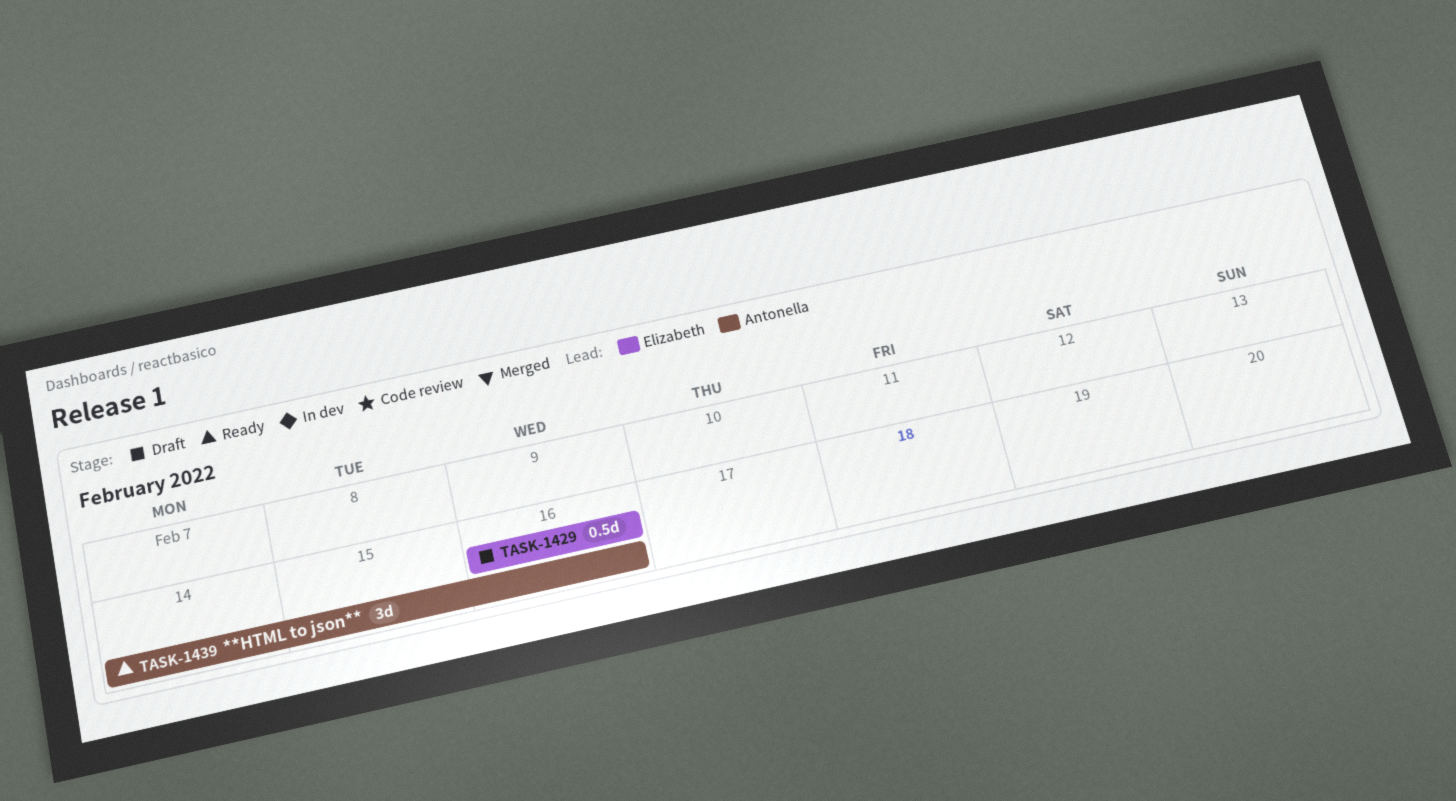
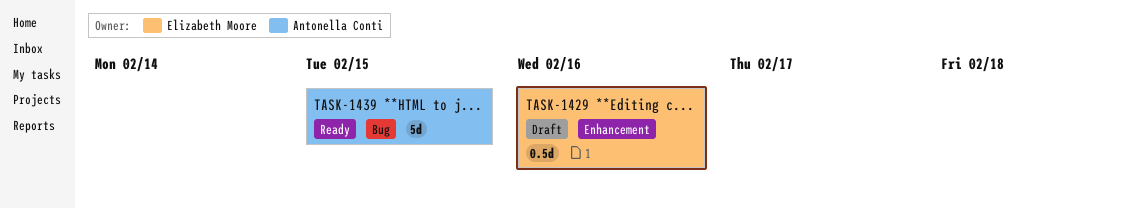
TASK-1439, estimate: 3d -> 5d
TASK-1439, due: Feb 16 -> Feb 15

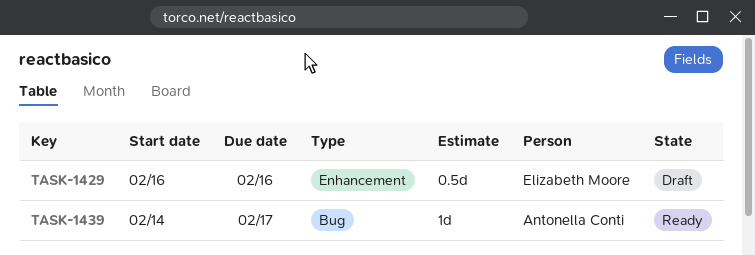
TASK-1439, estimate: 5d -> 1d
TASK-1439, due: Feb 15 -> Feb 17

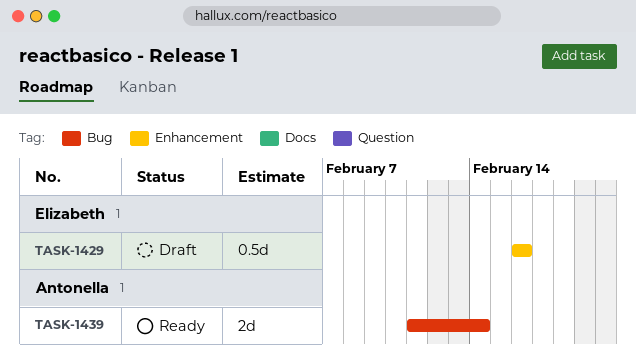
TASK-1439, estimate: 1d -> 2d
TASK-1439, start: Feb 14 -> Feb 11
TASK-1439, due: Feb 17 -> Feb 14

